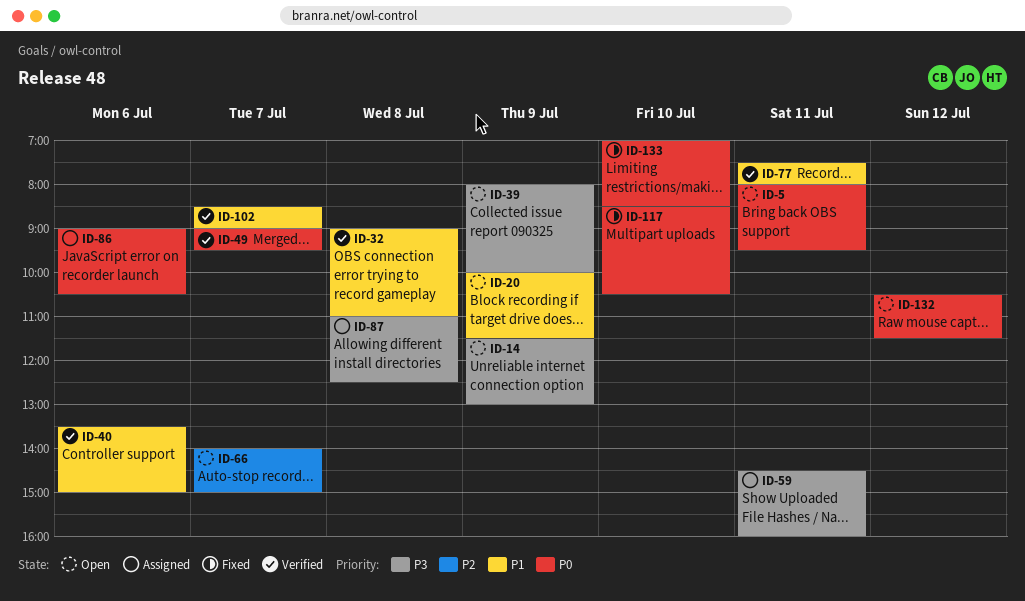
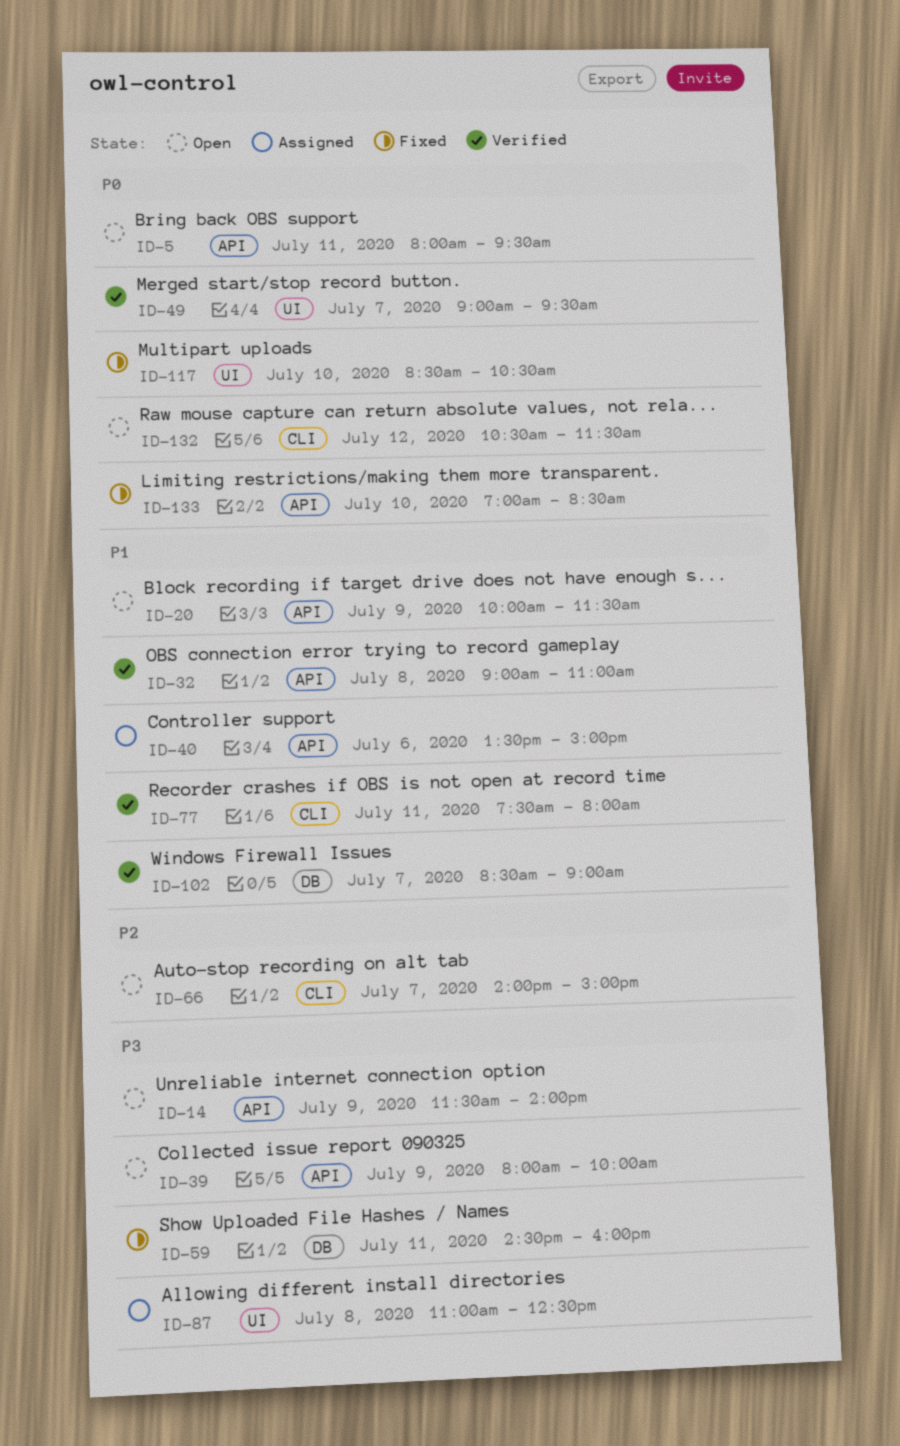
ID-14, ends: 13:00 -> 14:00
ID-40, status: Verified -> Assigned
ID-59, status: Assigned -> Fixed
ID-86: present -> none

